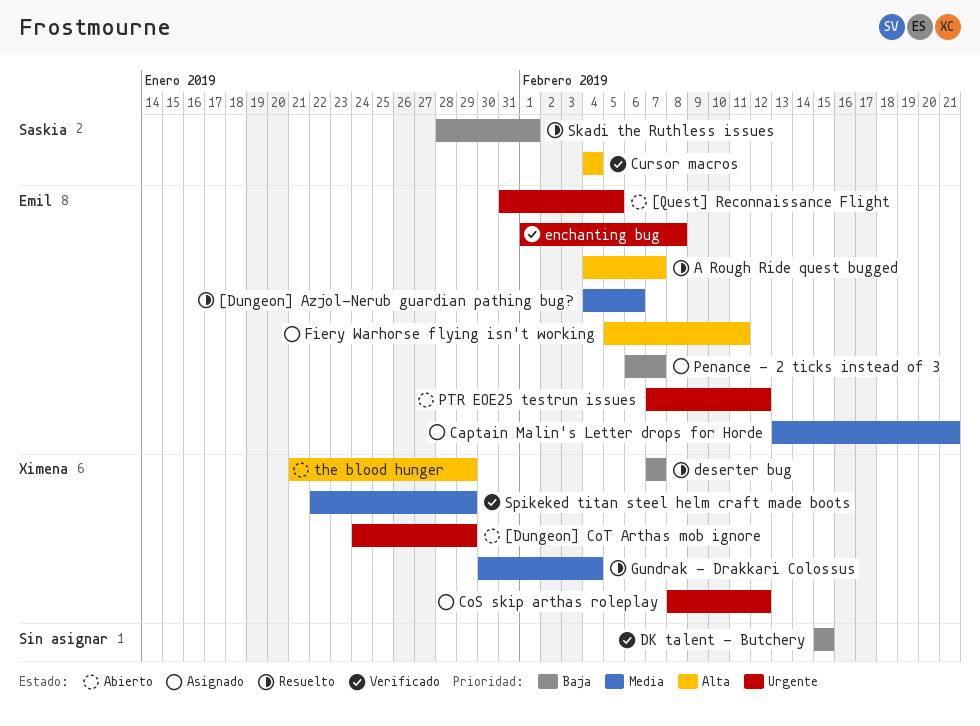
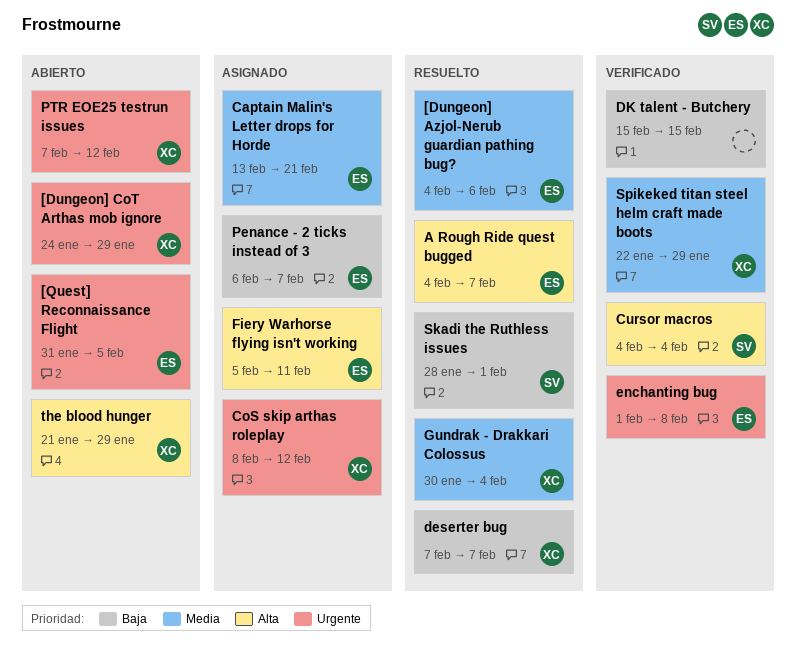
PTR EOE25 testrun issues, owner: Emil -> Ximena

